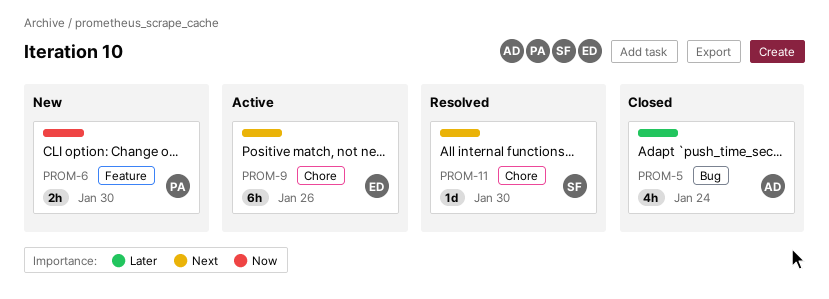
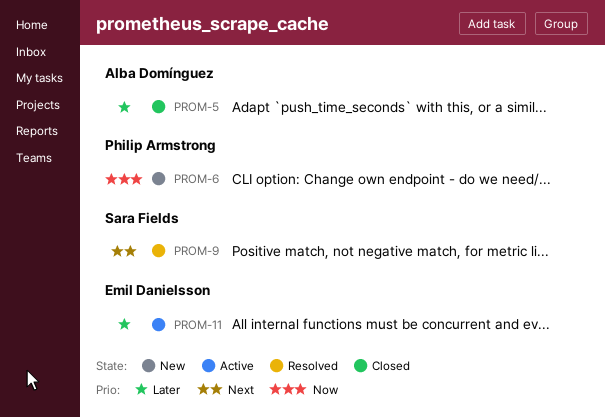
PROM-9, status: Active -> Resolved
PROM-9, owner: Emil Danielsson -> Sara Fields
PROM-11, status: Resolved -> Active
PROM-11, owner: Sara Fields -> Emil Danielsson
PROM-11, priority: Next -> Later

